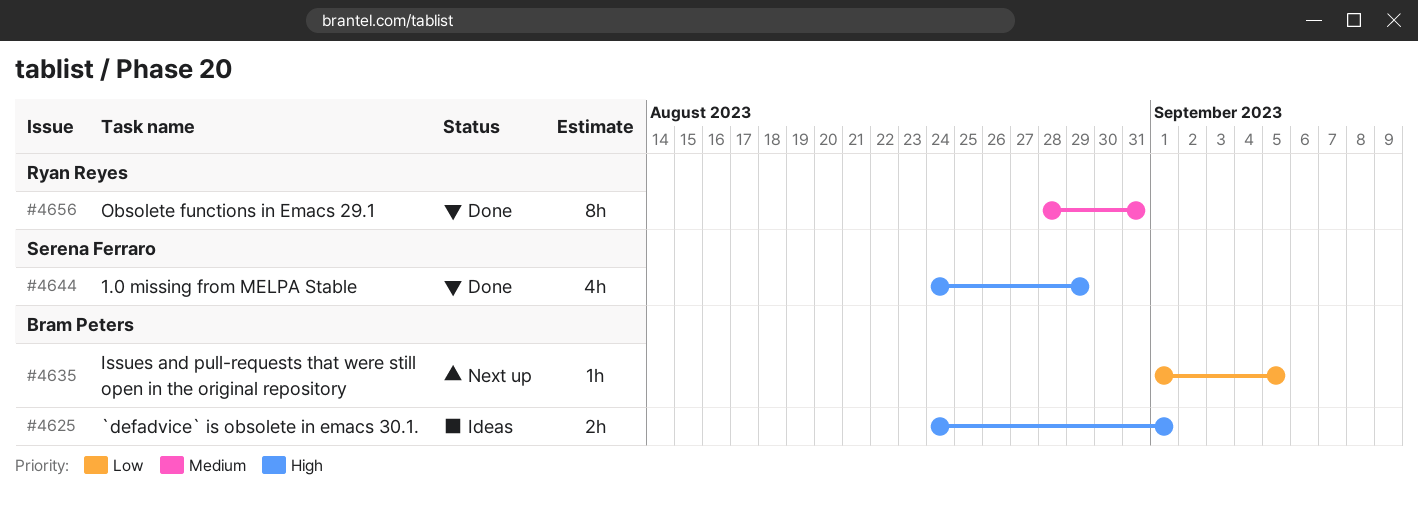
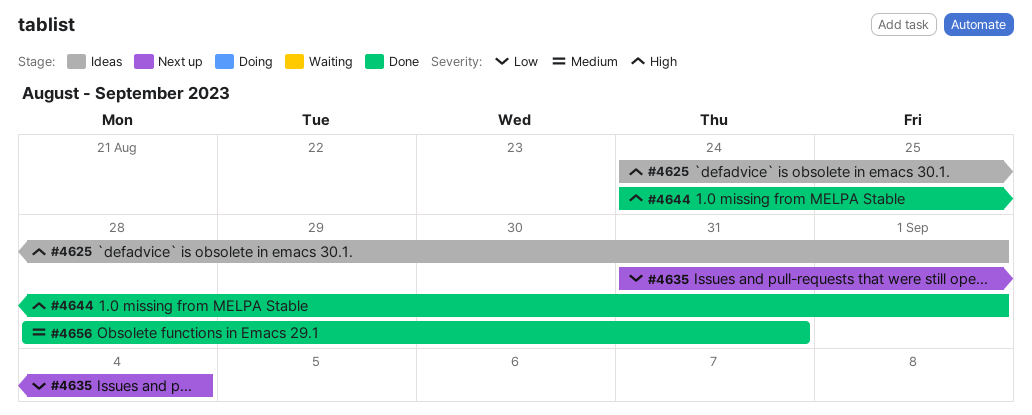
#4635, start: Sep 1 -> Aug 31
#4635, due: Sep 5 -> Sep 4
#4644, due: Aug 29 -> Sep 1

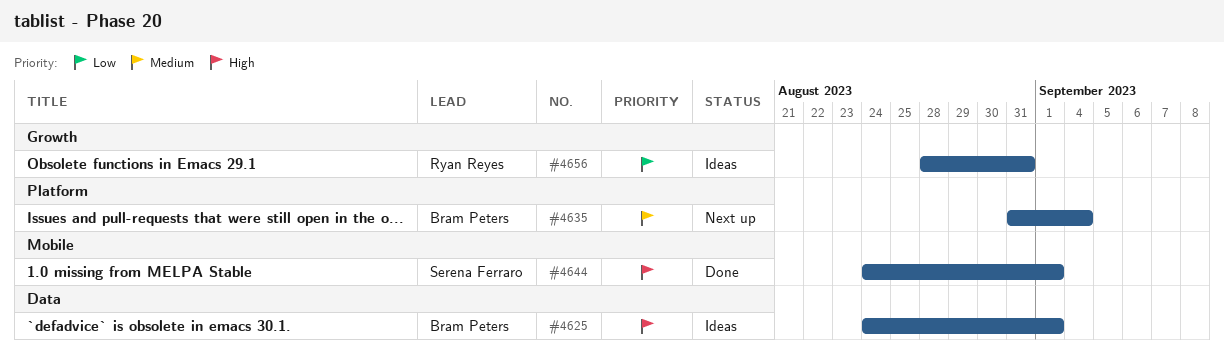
#4635, priority: Low -> Medium
#4656, status: Done -> Ideas
#4656, priority: Medium -> Low

